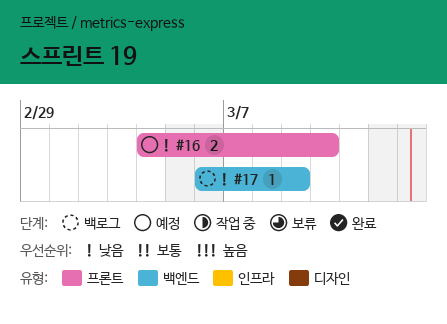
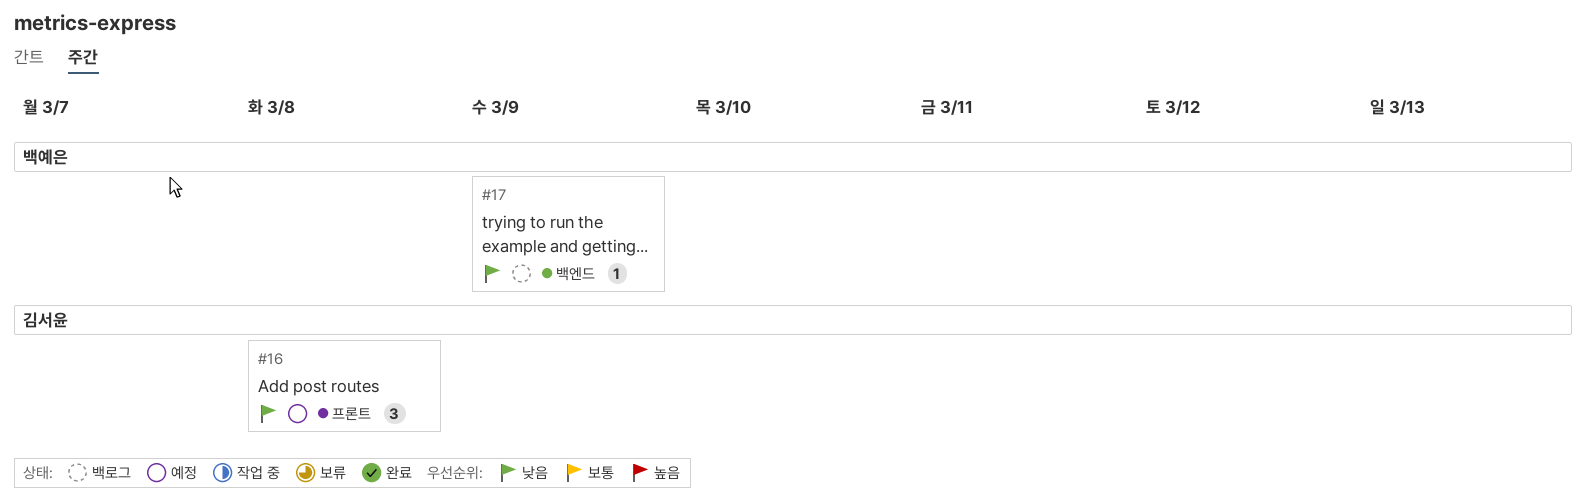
#16, estimate: 2 -> 3
#16, due: Mar 10 -> Mar 8

